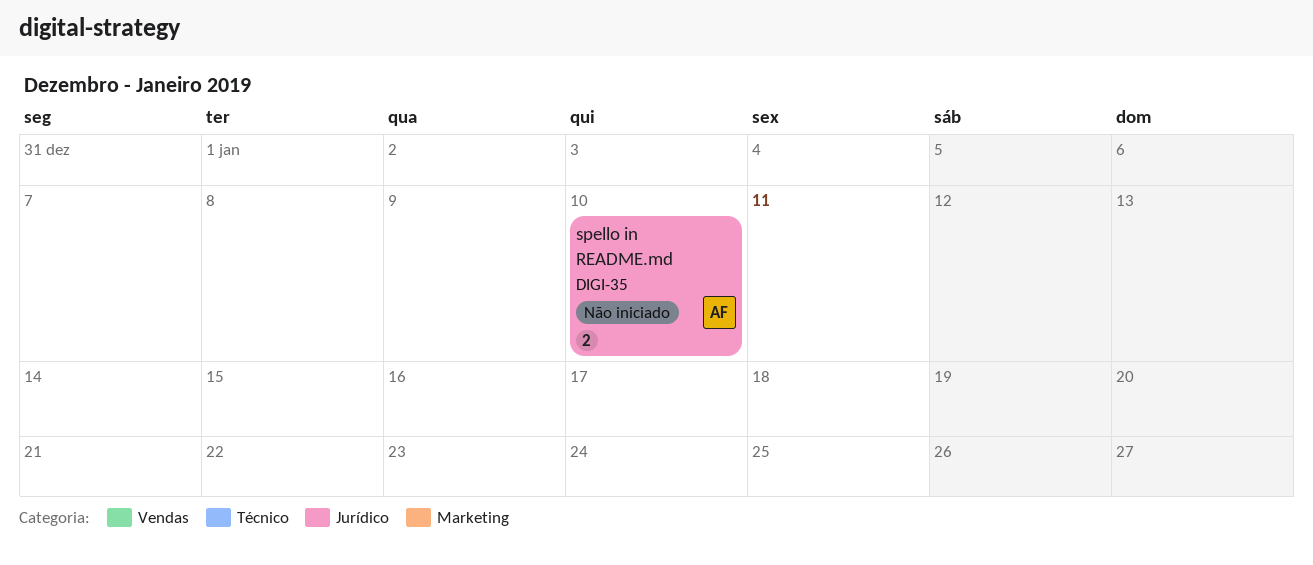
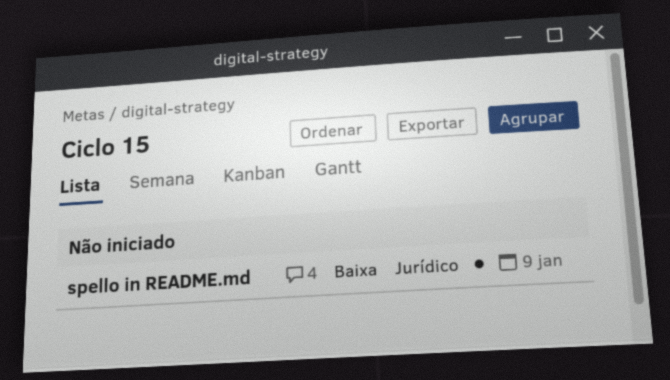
spello in README.md, estimate: 2 -> 1
spello in README.md, due: Jan 10 -> Jan 9

